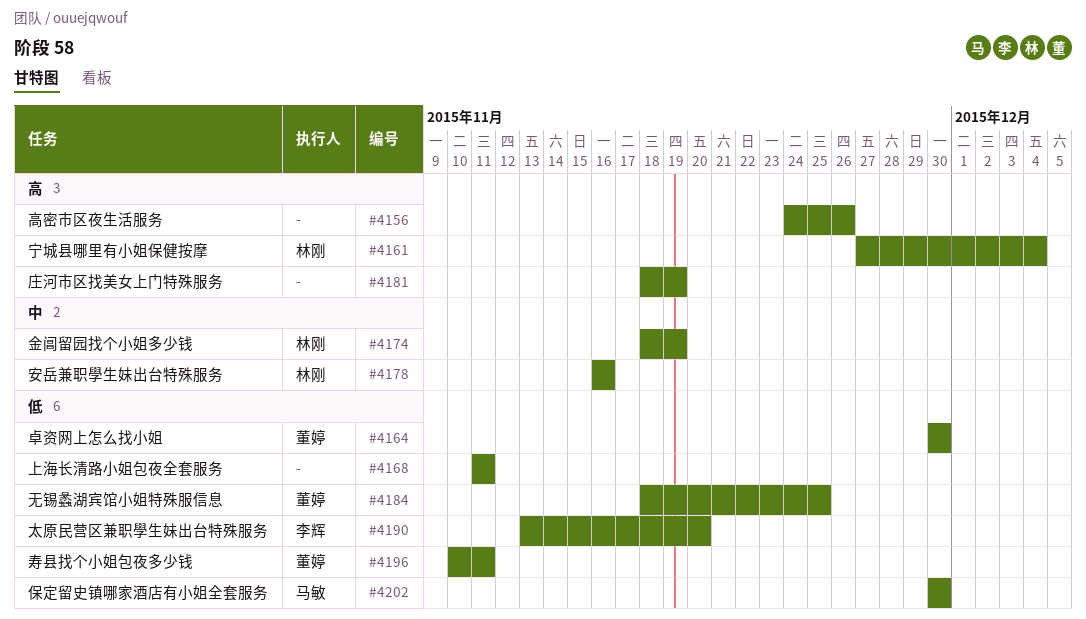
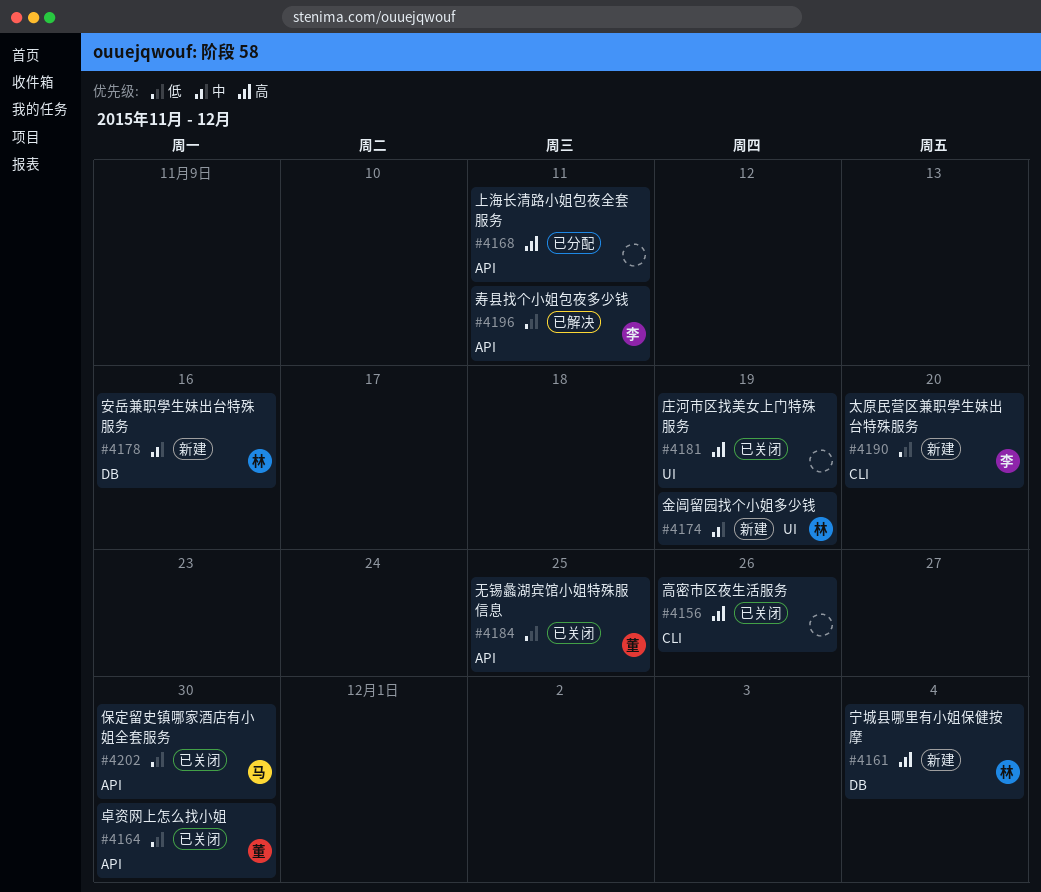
#4168, priority: 低 -> 高
#4196, owner: 董婷 -> 李辉

